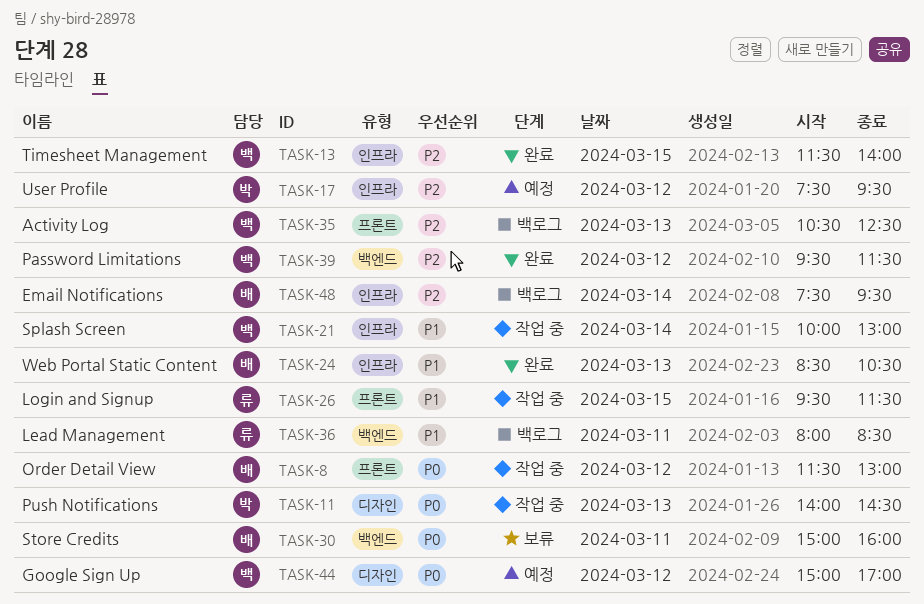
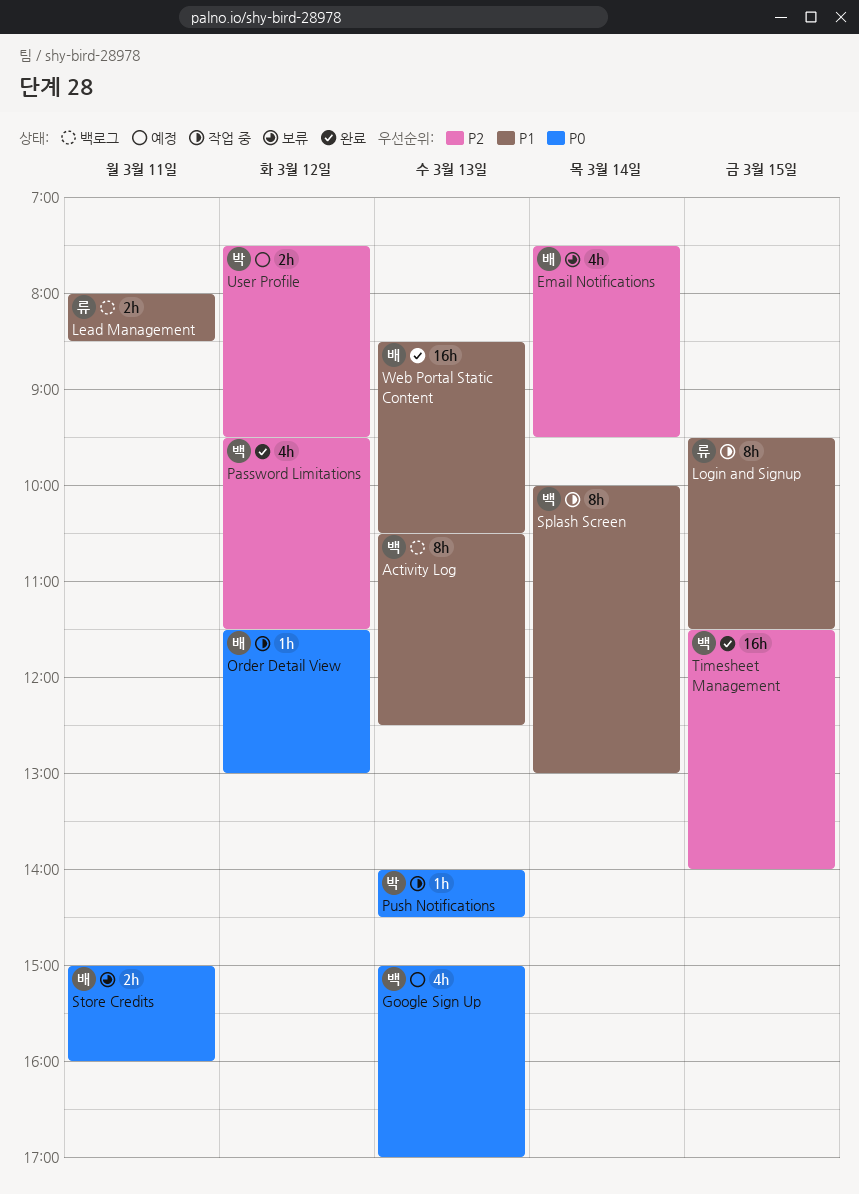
Activity Log, priority: P2 -> P1
Email Notifications, status: 백로그 -> 보류
Google Sign Up, day: Mar 12 -> Mar 13

